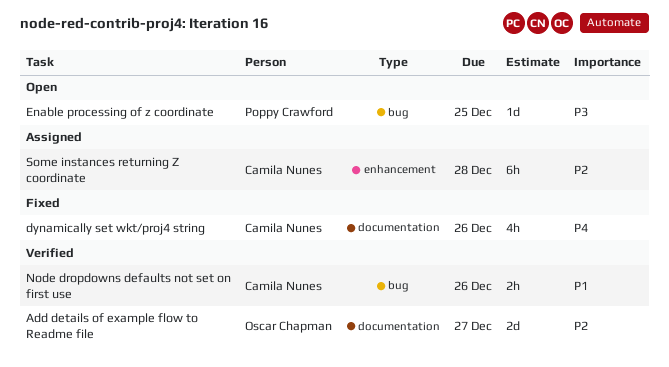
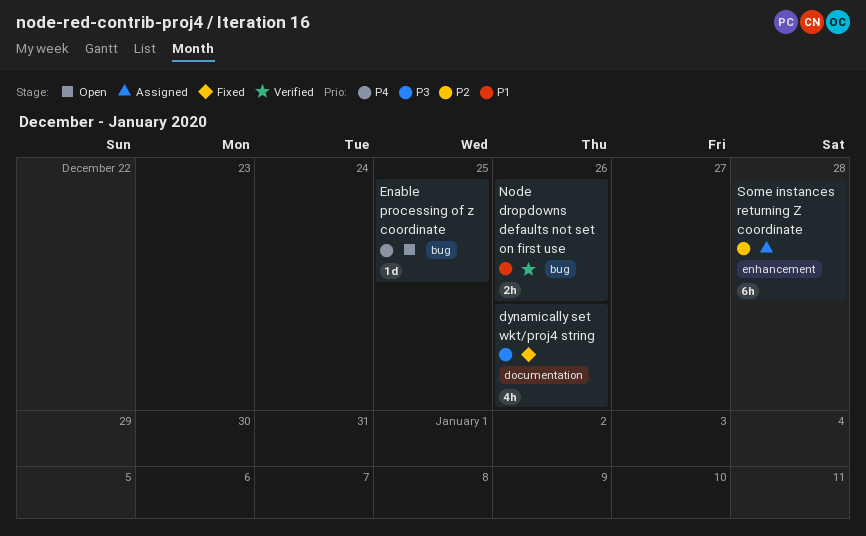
Add details of example flow to Readme file: present -> none
dynamically set wkt/proj4 string, priority: P4 -> P3
Enable processing of z coordinate, priority: P3 -> P4

